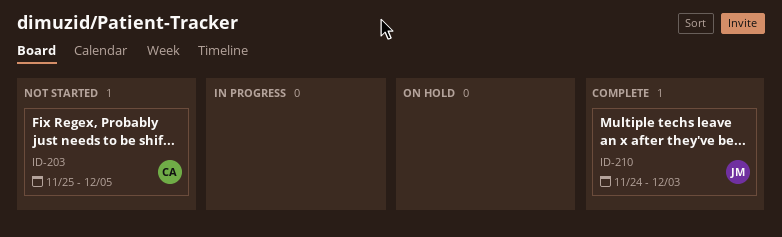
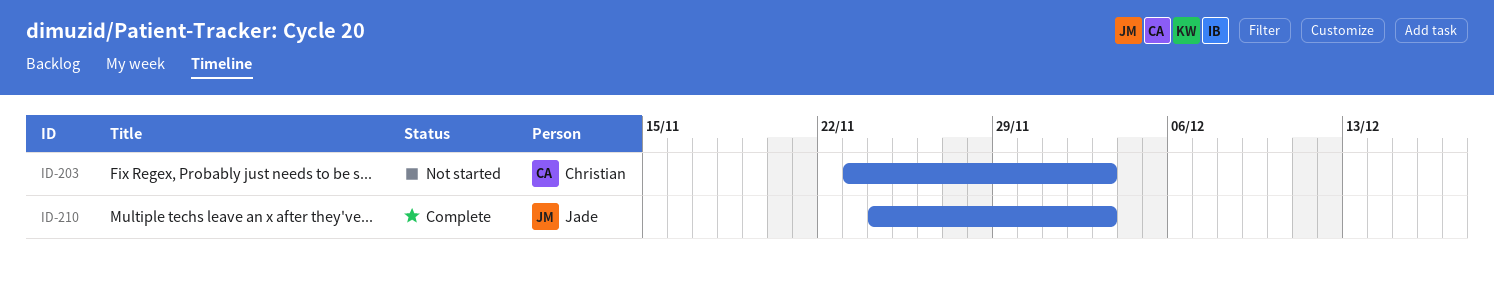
ID-203, start: Nov 25 -> Nov 23
ID-203, due: Dec 5 -> Dec 3

